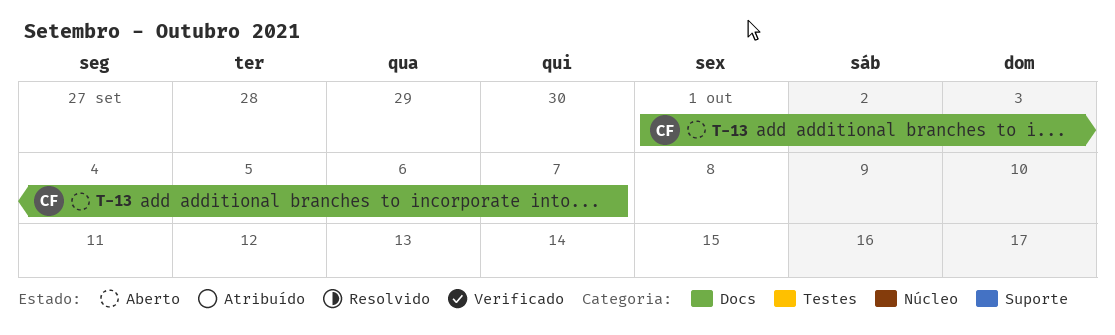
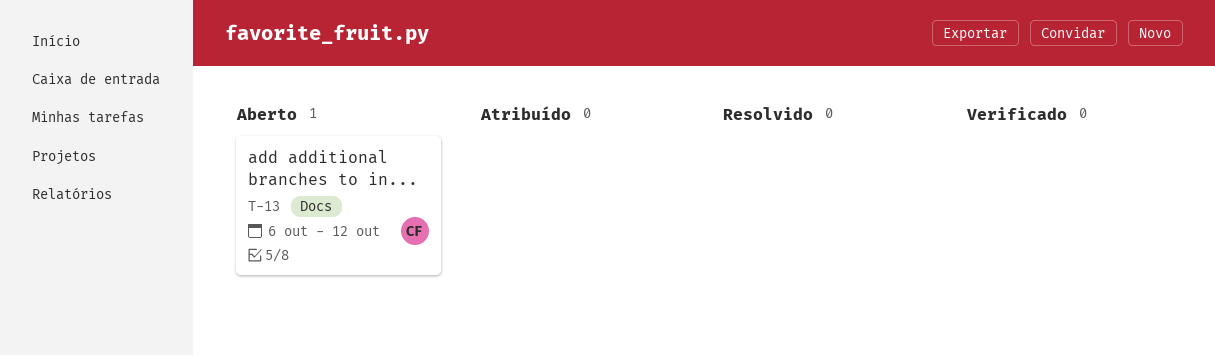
T-13, start: Oct 1 -> Oct 6
T-13, due: Oct 7 -> Oct 12

